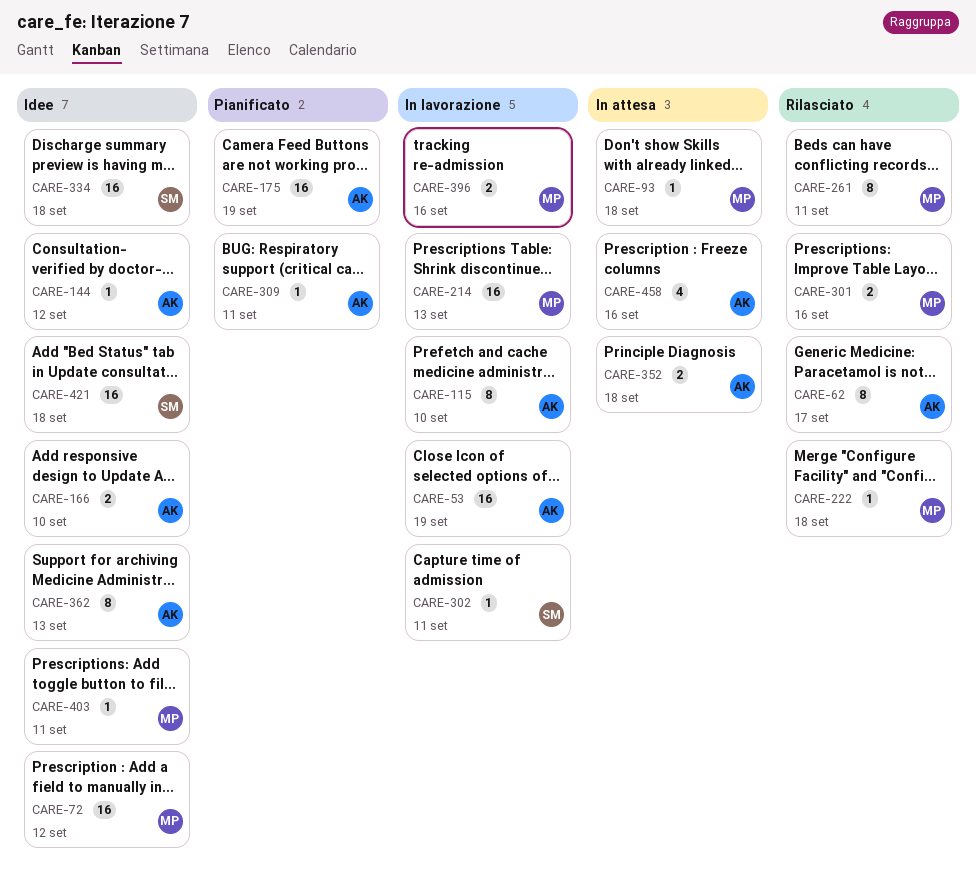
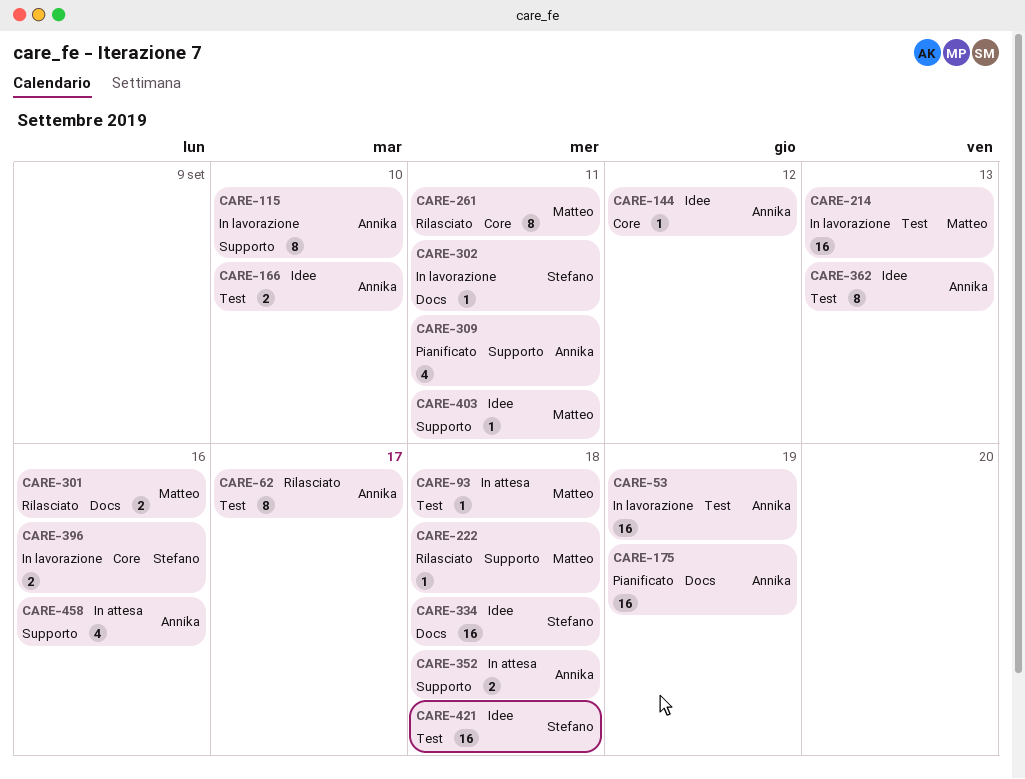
CARE-72: present -> none
CARE-309, estimate: 1 -> 4
CARE-396, owner: Matteo -> Stefano

